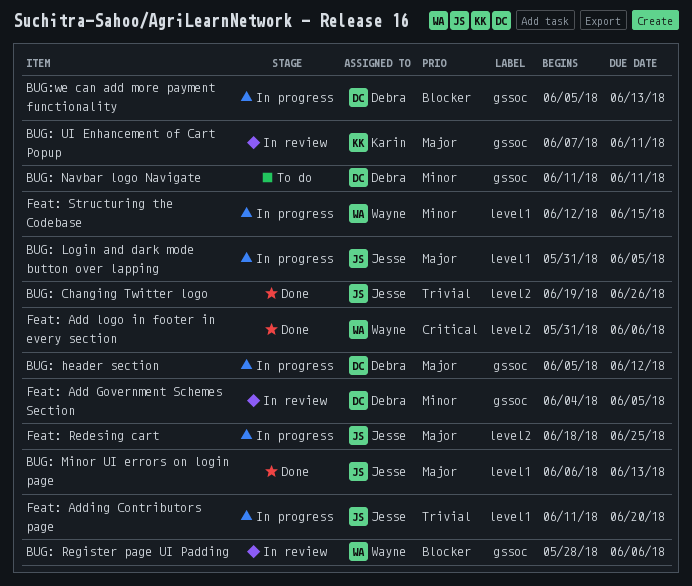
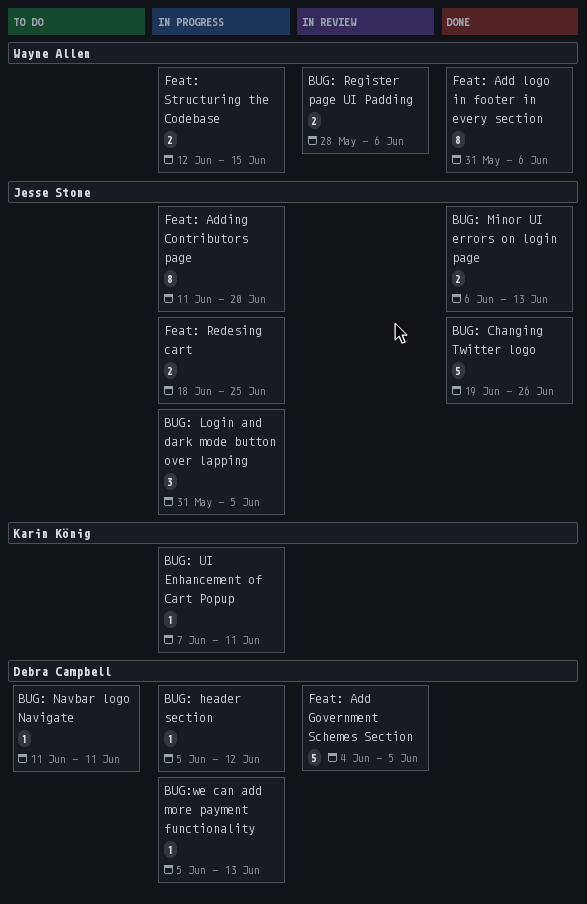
BUG: UI Enhancement of Cart Popup, status: In review -> In progress

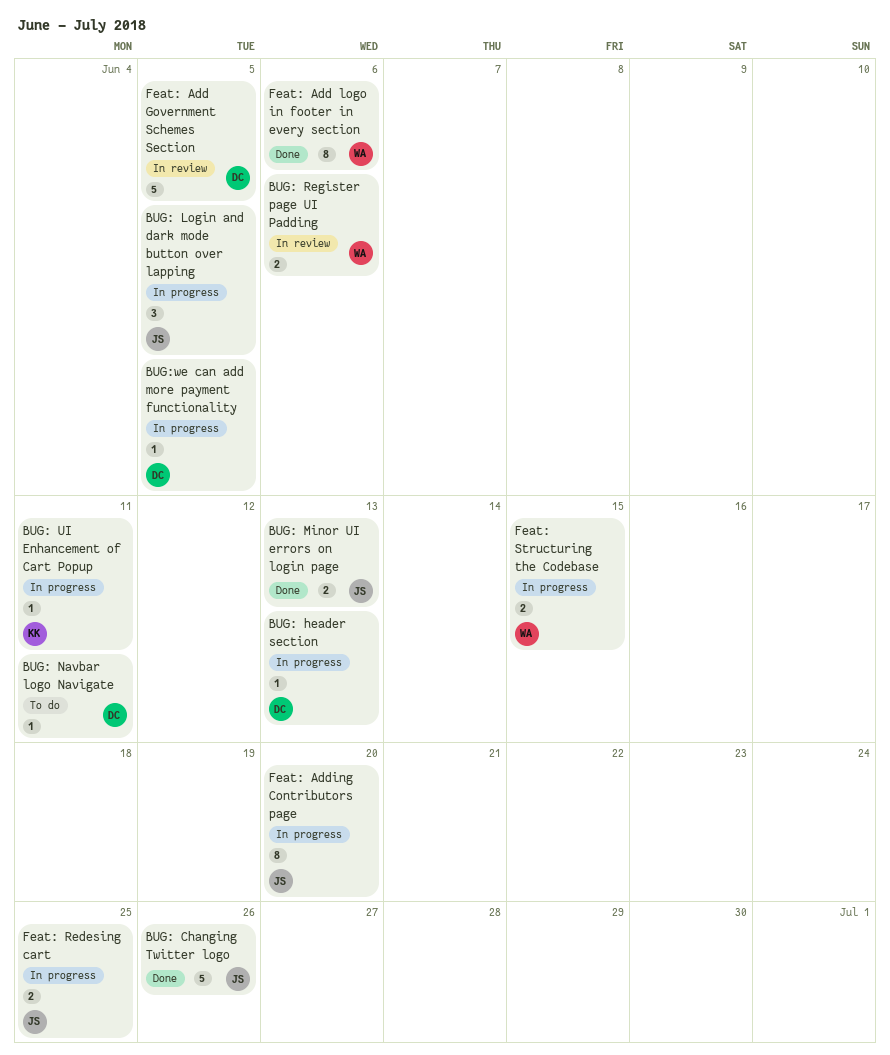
BUG: header section, due: Jun 12 -> Jun 13
BUG:we can add more payment functionality, due: Jun 13 -> Jun 5

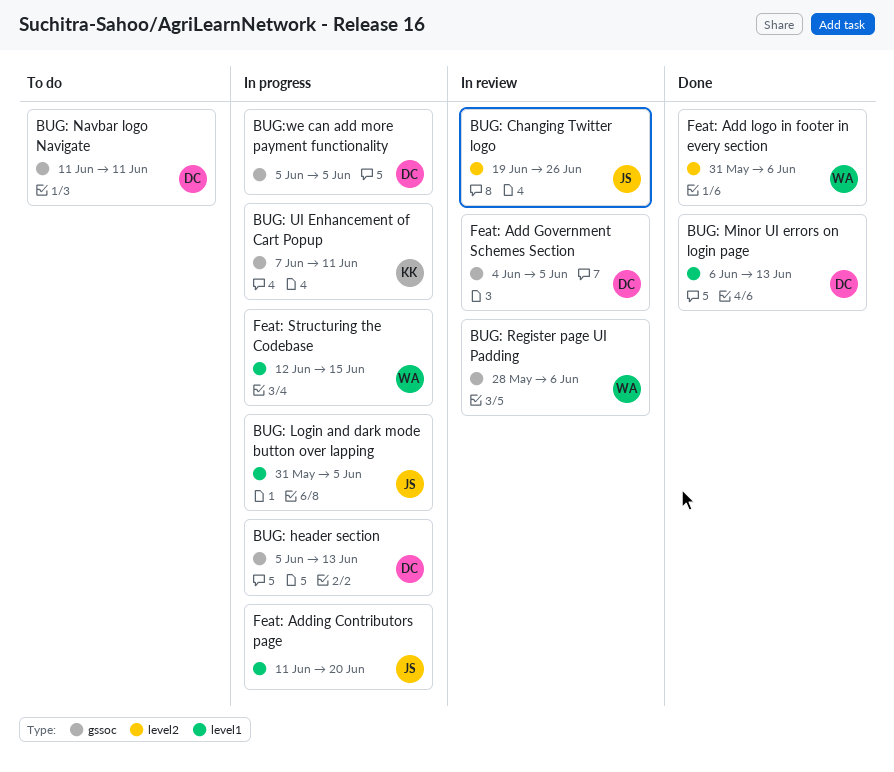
BUG: Changing Twitter logo, status: Done -> In review
BUG: Minor UI errors on login page, owner: JS -> DC
Feat: Redesing cart: present -> none

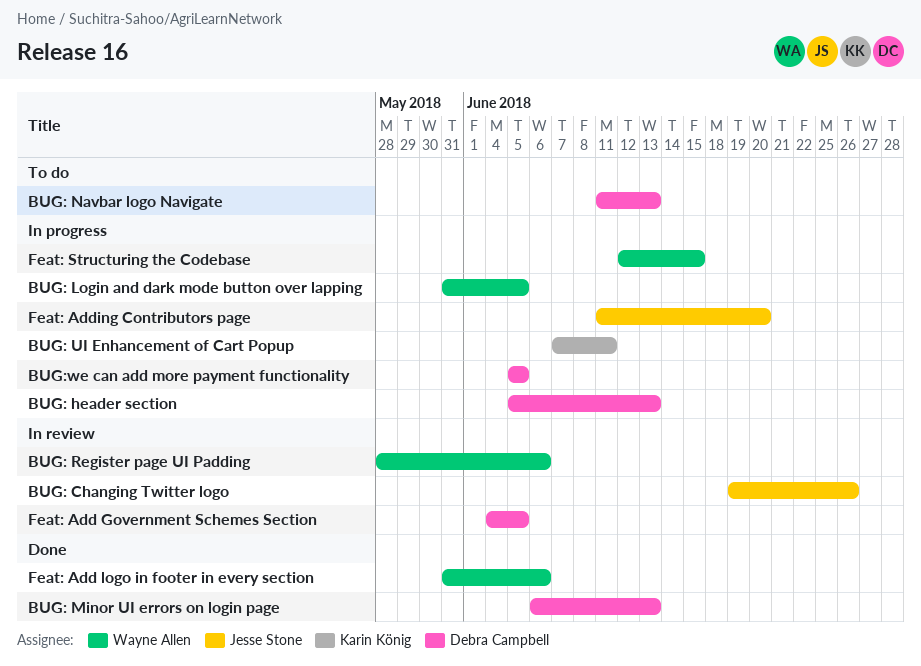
BUG: Login and dark mode button over lapping, owner: Jesse Stone -> Wayne Allen
BUG: Navbar logo Navigate, due: Jun 11 -> Jun 13

